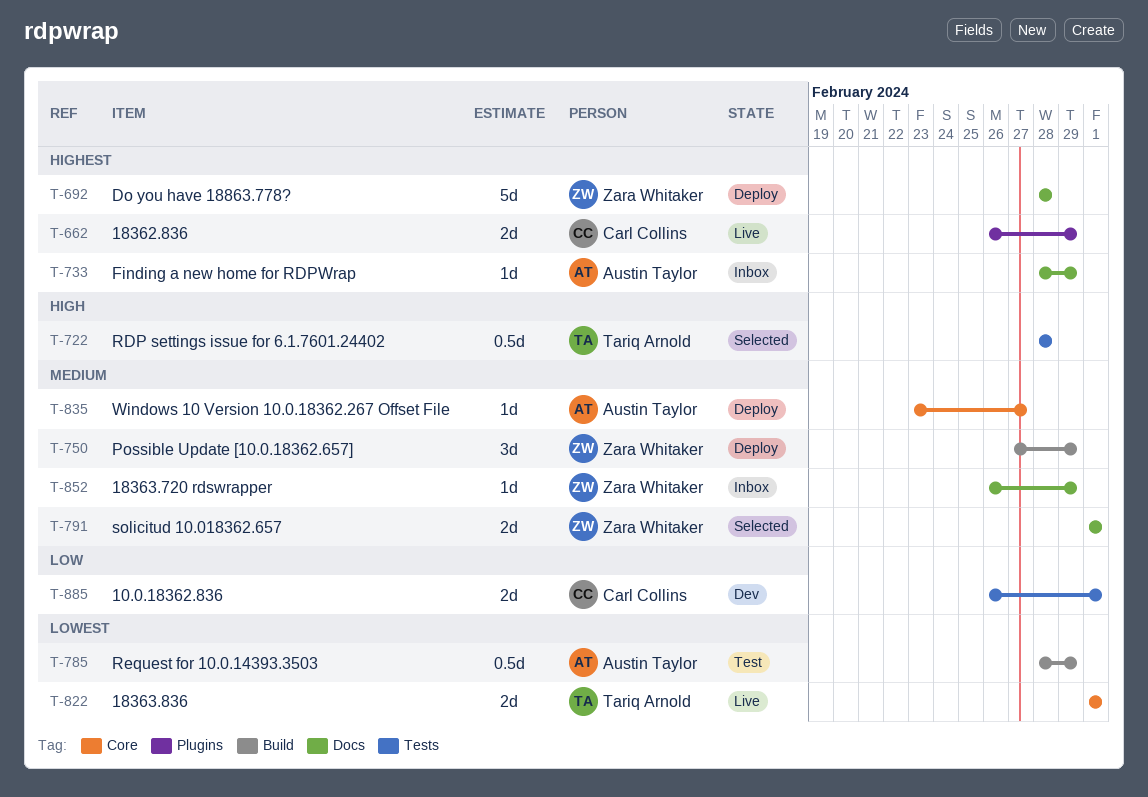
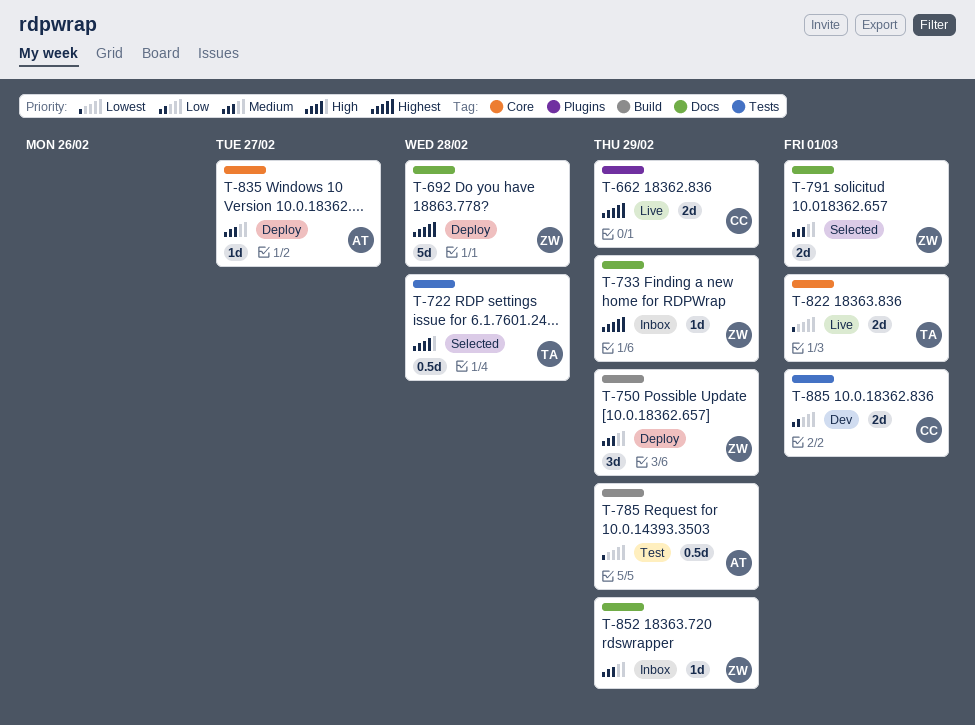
T-733, owner: Austin Taylor -> Zara Whitaker

